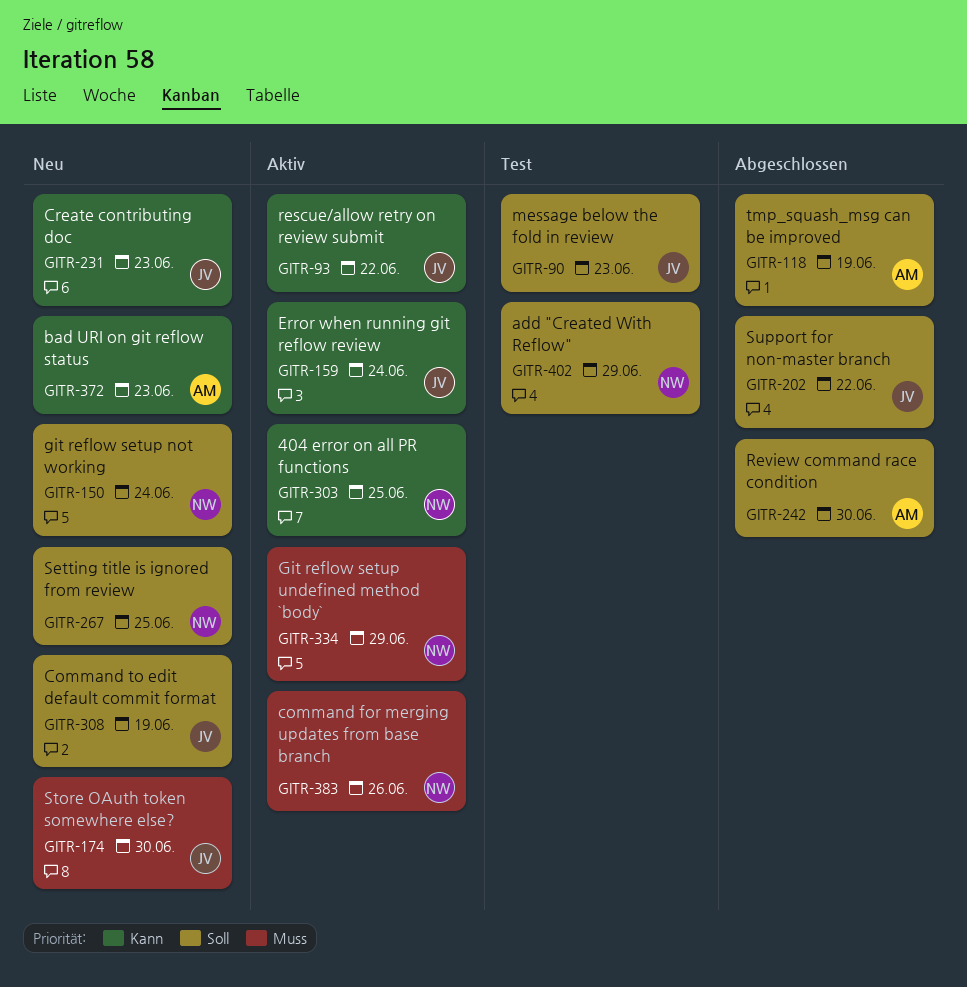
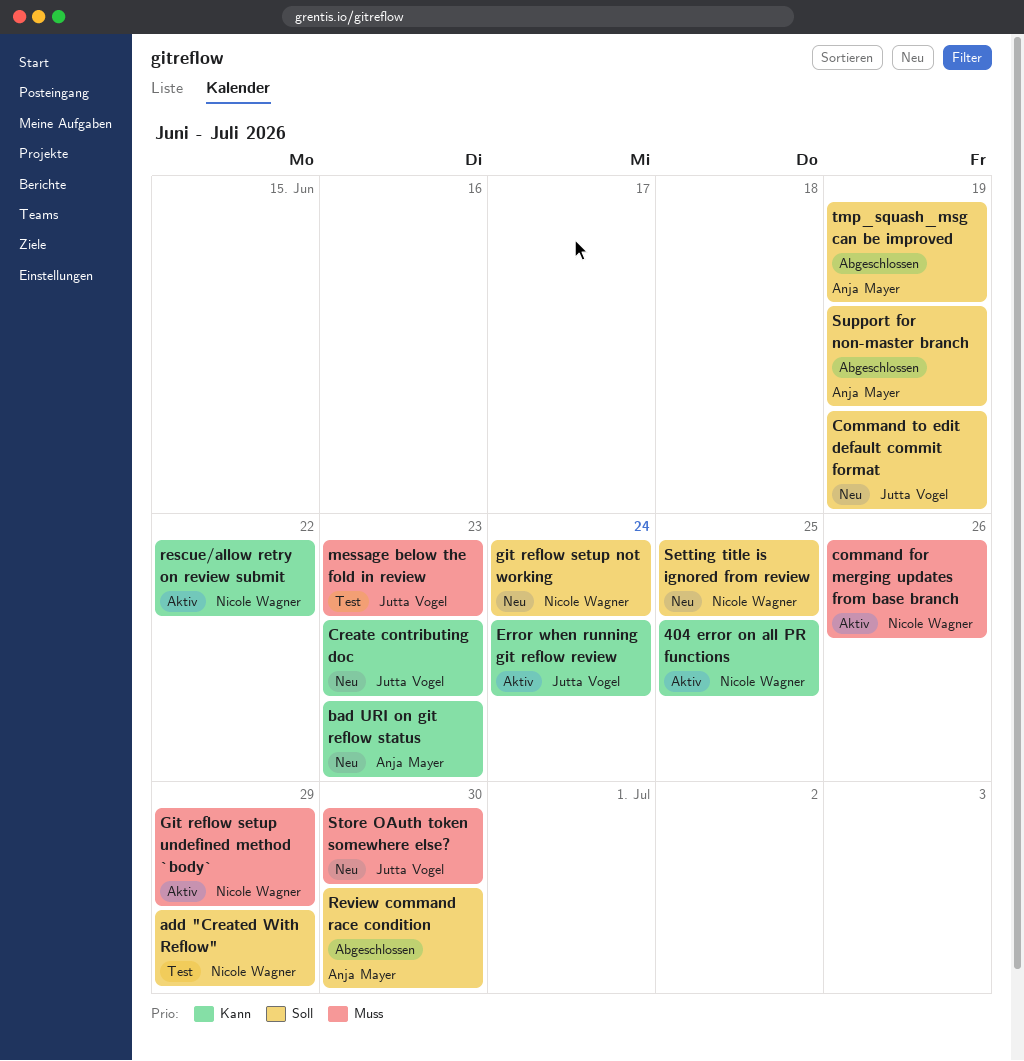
message below the fold in review, priority: Soll -> Muss
rescue/allow retry on review submit, owner: Jutta Vogel -> Nicole Wagner
Support for non-master branch, owner: Jutta Vogel -> Anja Mayer
Support for non-master branch, due: Jun 22 -> Jun 19

